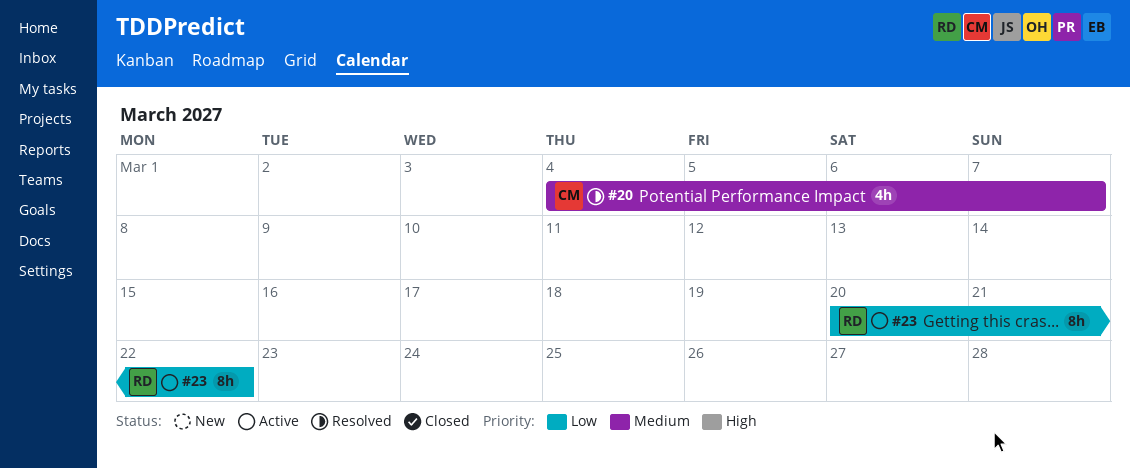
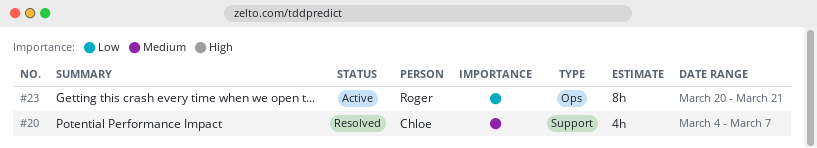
#23, due: Mar 22 -> Mar 21

